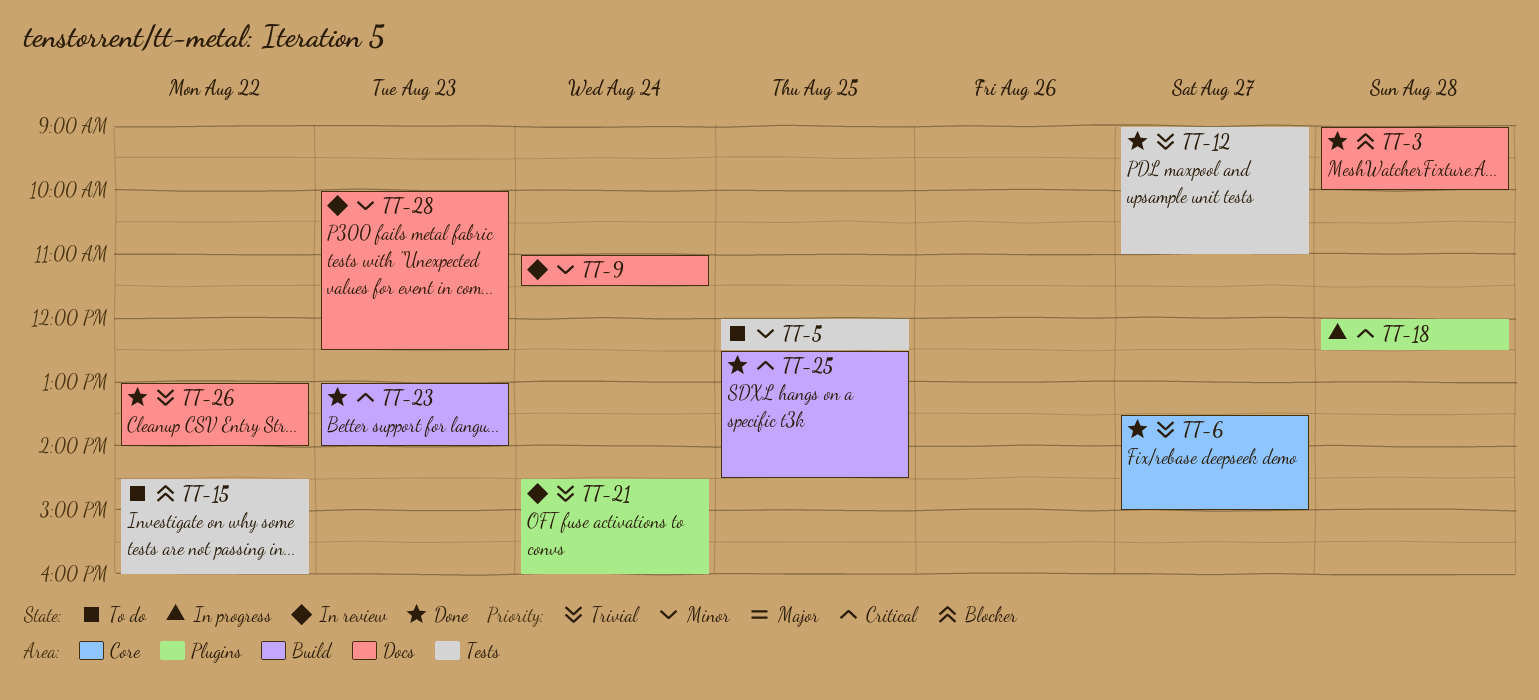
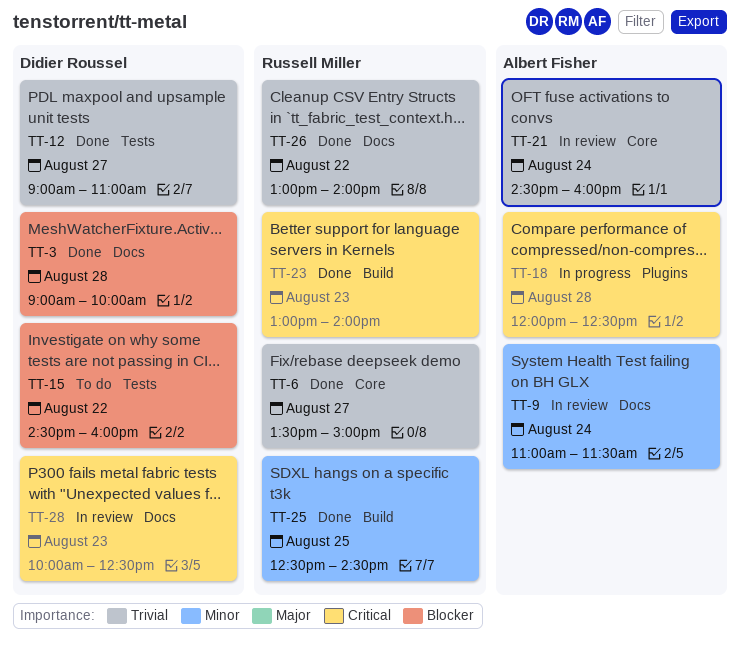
TT-5: present -> none
TT-21, label: Plugins -> Core
TT-25, priority: Critical -> Minor
TT-28, priority: Minor -> Critical

